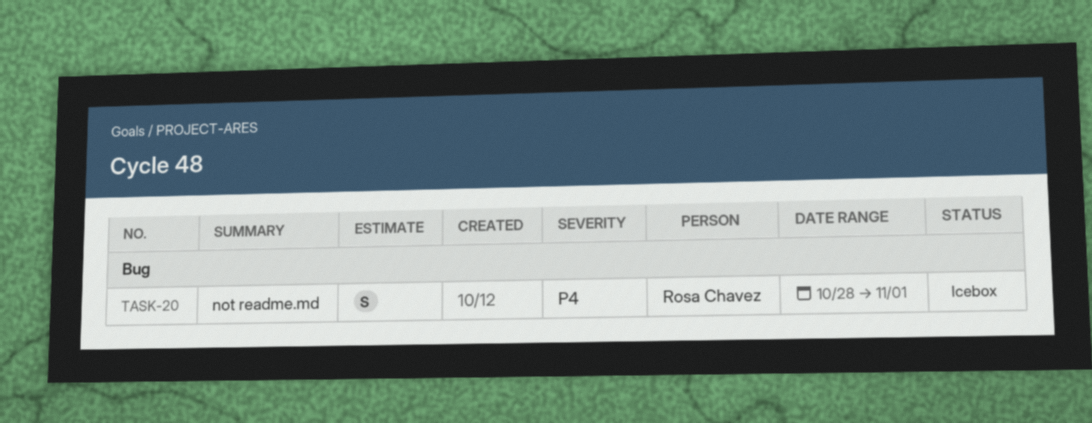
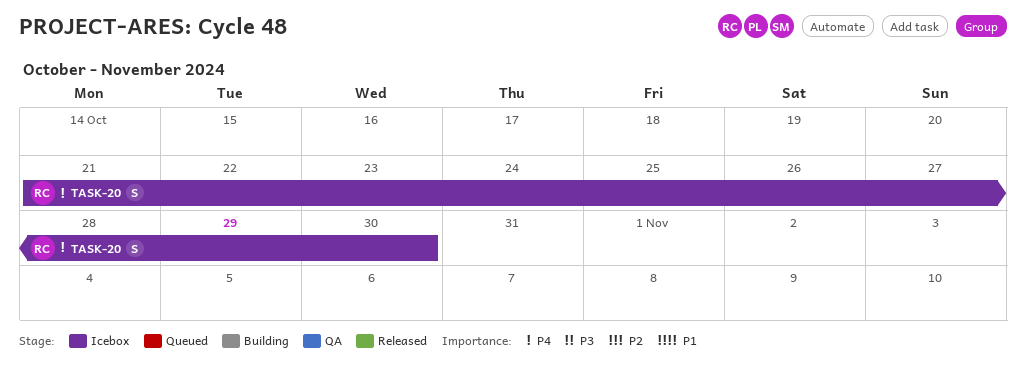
TASK-20, start: Oct 28 -> Oct 21
TASK-20, due: Nov 1 -> Oct 30

